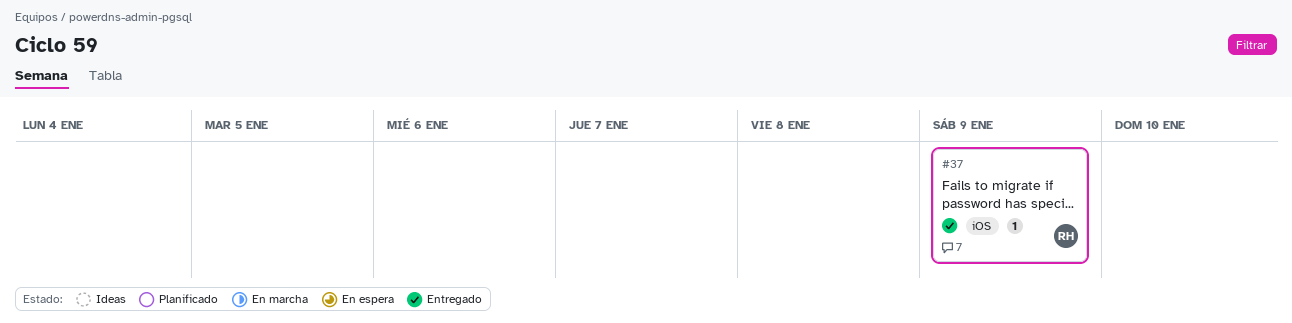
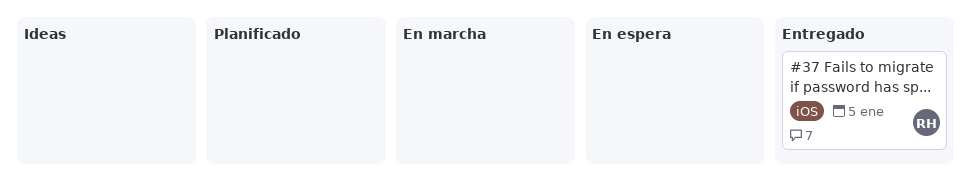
#37, due: Jan 9 -> Jan 5

